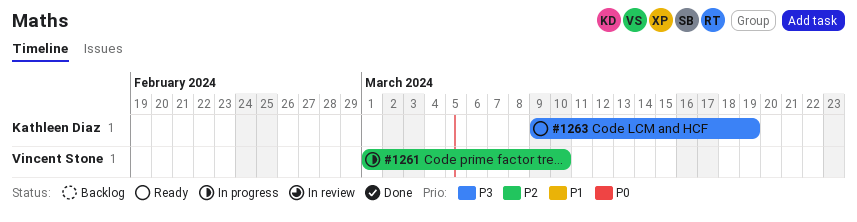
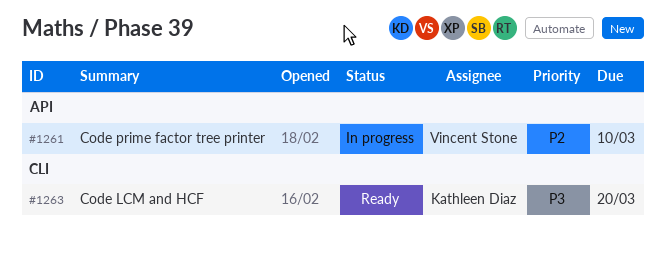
#1263, due: Mar 19 -> Mar 20

